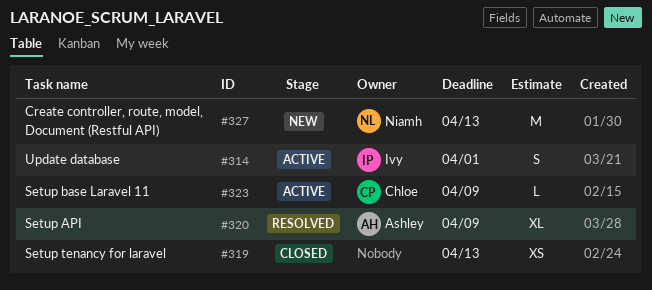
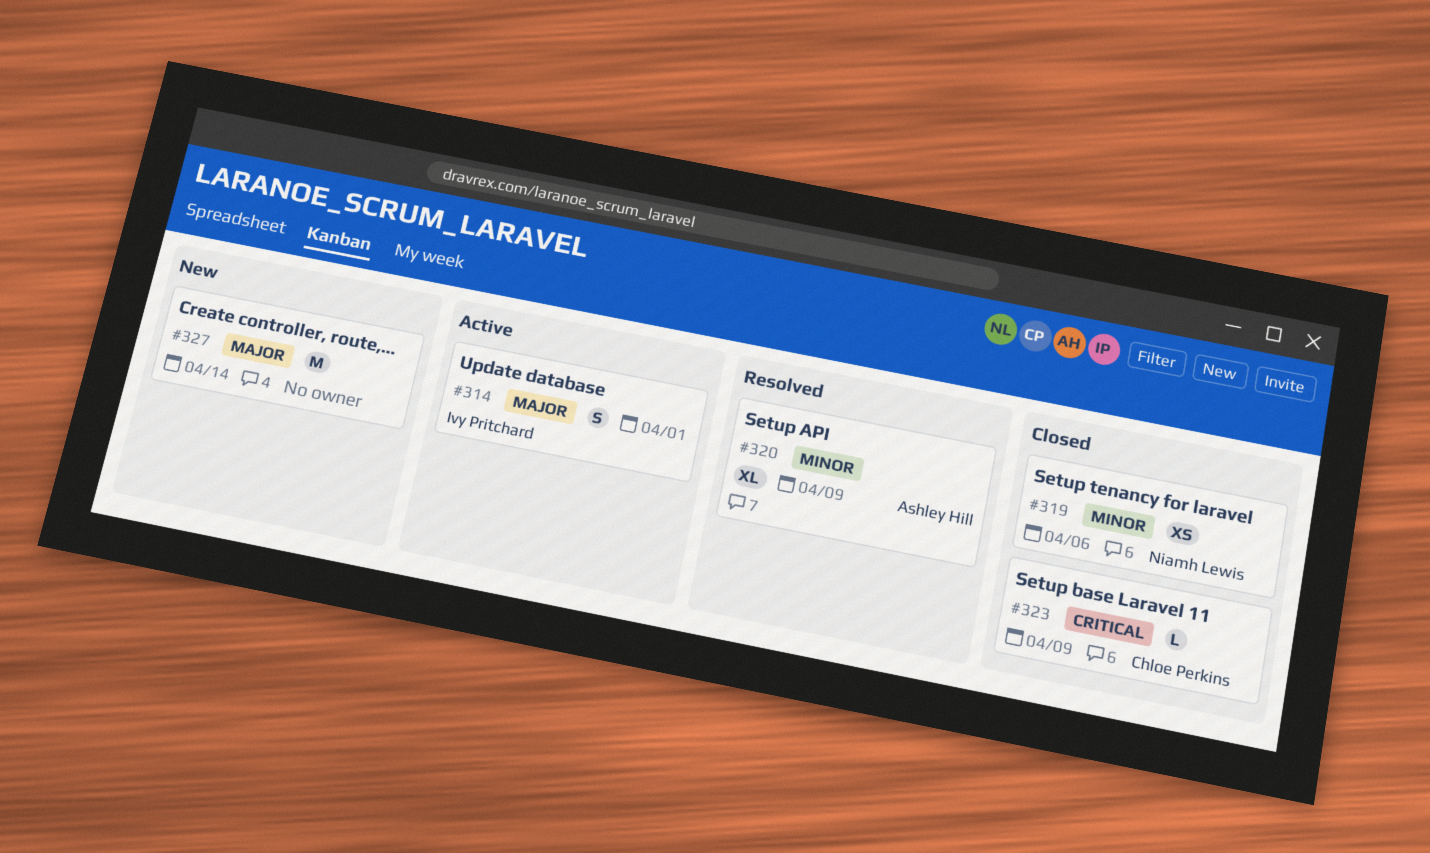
#319, owner: none -> Niamh Lewis
#319, due: Apr 13 -> Apr 6
#323, status: Active -> Closed
#327, owner: Niamh Lewis -> none
#327, due: Apr 13 -> Apr 14

